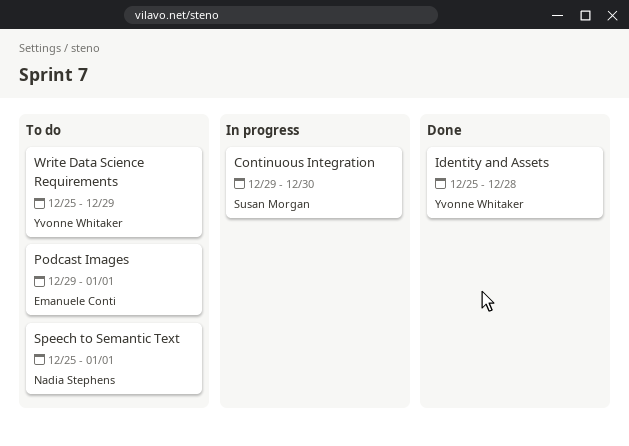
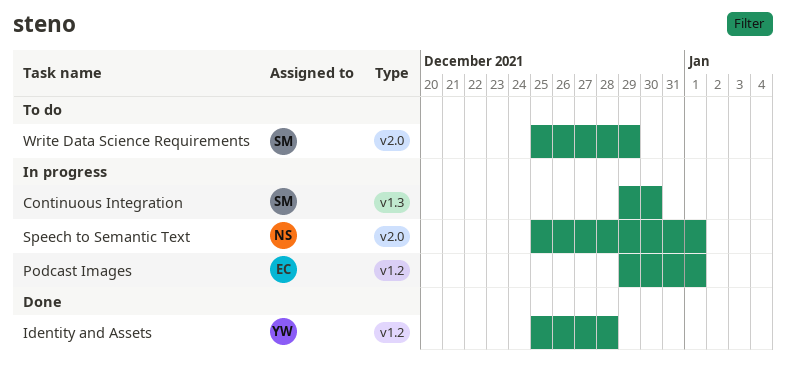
Podcast Images, status: To do -> In progress
Speech to Semantic Text, status: To do -> In progress
Write Data Science Requirements, owner: Yvonne Whitaker -> Susan Morgan

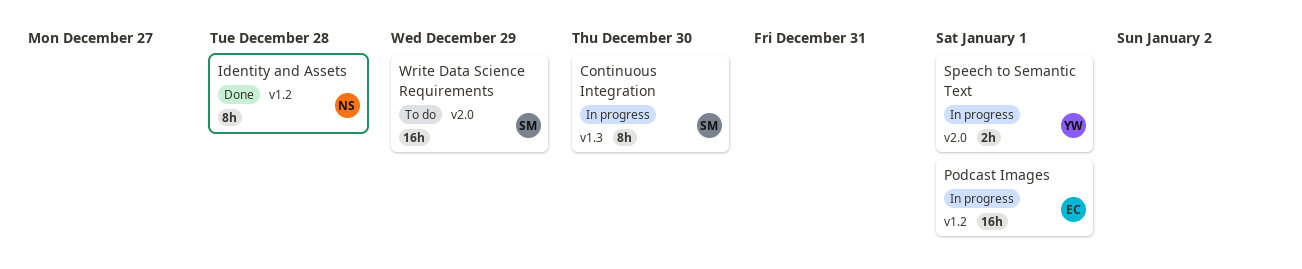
Identity and Assets, owner: YW -> NS
Speech to Semantic Text, owner: NS -> YW

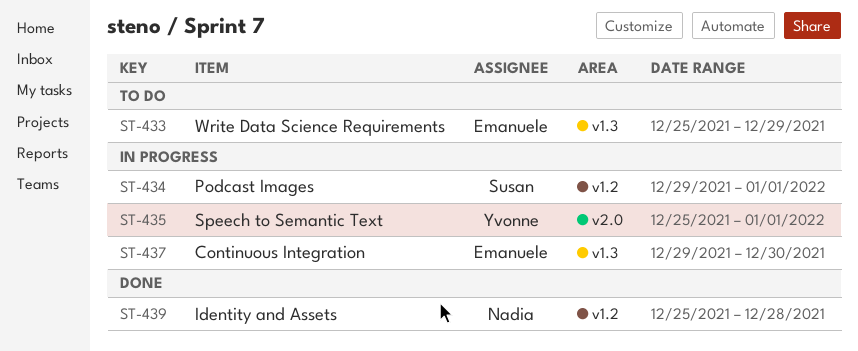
Continuous Integration, owner: Susan -> Emanuele
Podcast Images, owner: Emanuele -> Susan
Write Data Science Requirements, owner: Susan -> Emanuele
Write Data Science Requirements, label: v2.0 -> v1.3

